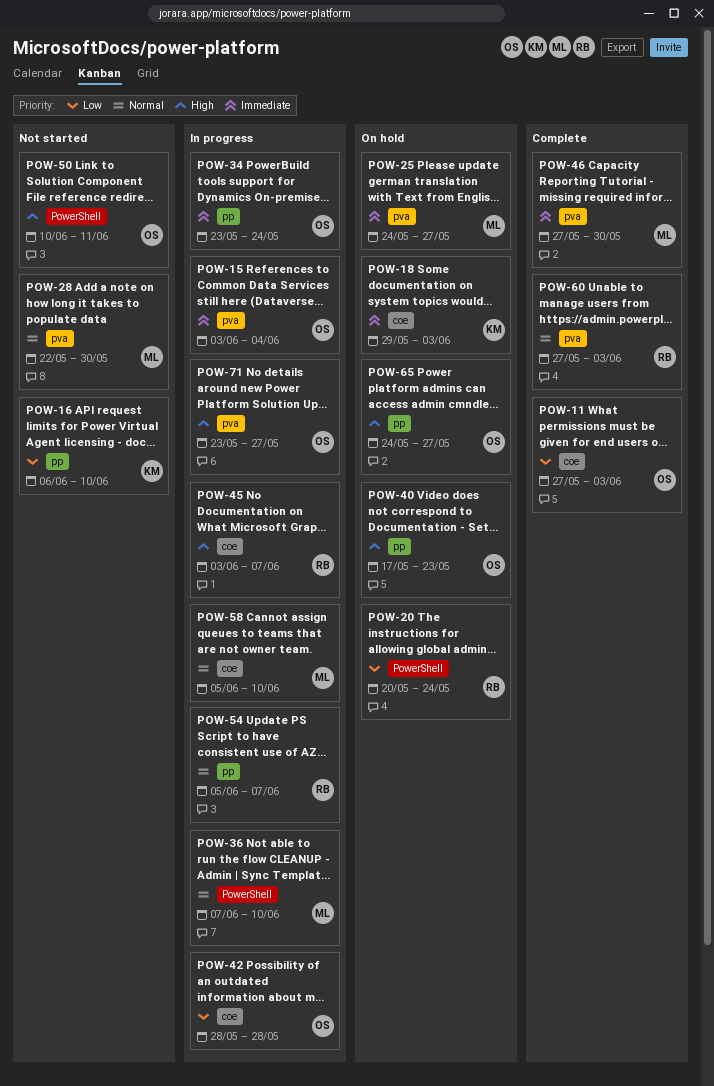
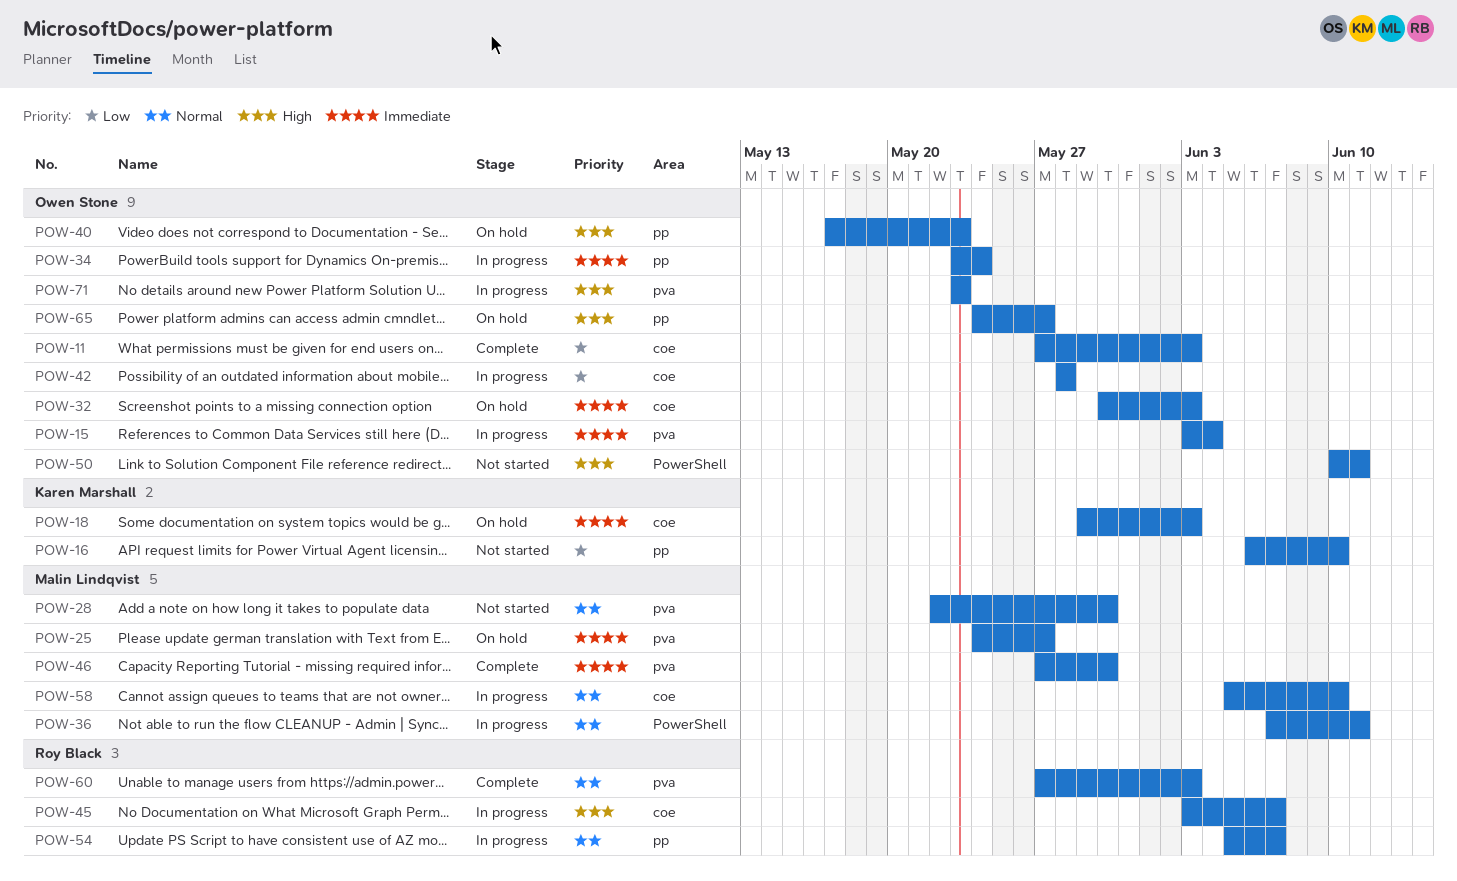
POW-20: present -> none
POW-32: none -> present
POW-36, due: Jun 10 -> Jun 11
POW-71, due: May 27 -> May 23

